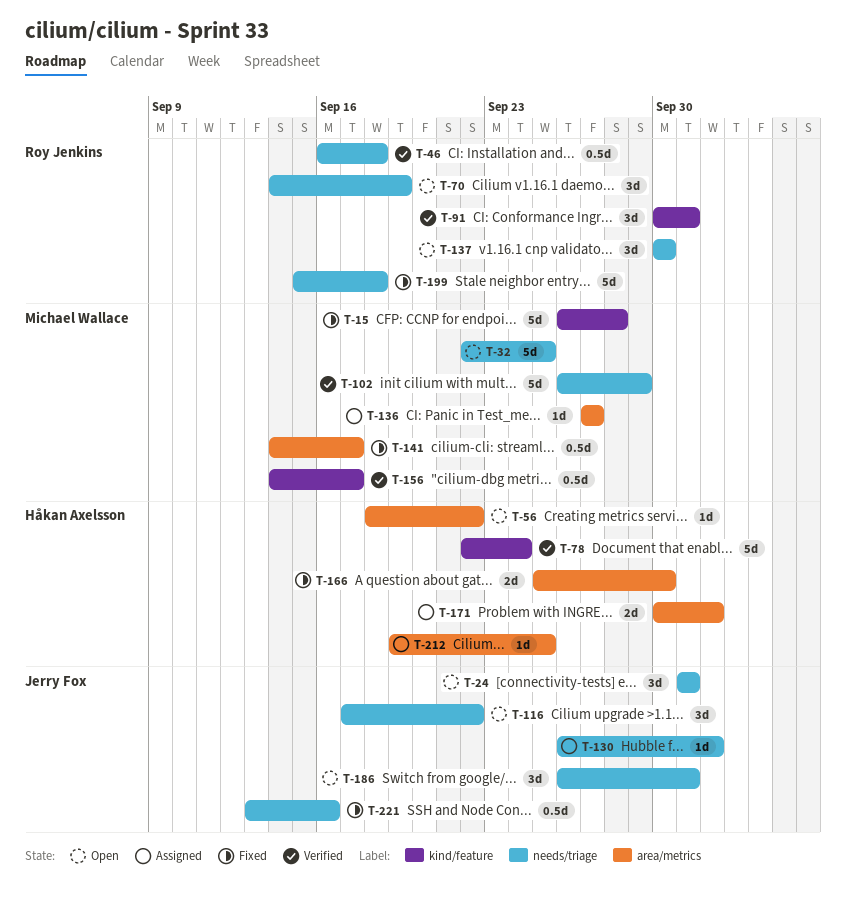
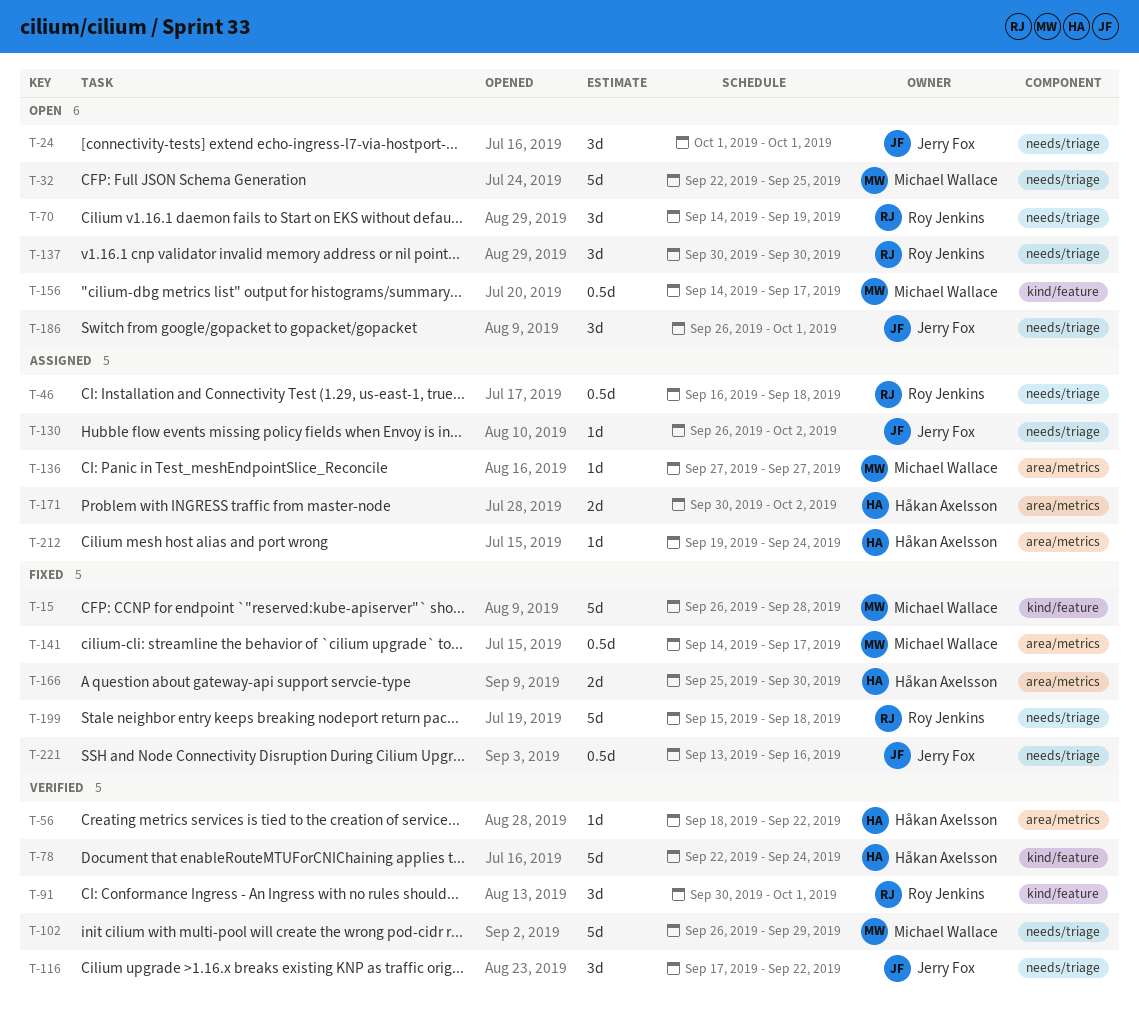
T-46, status: Verified -> Assigned
T-56, status: Open -> Verified
T-116, status: Open -> Verified
T-156, status: Verified -> Open
T-212, due: Sep 25 -> Sep 24

